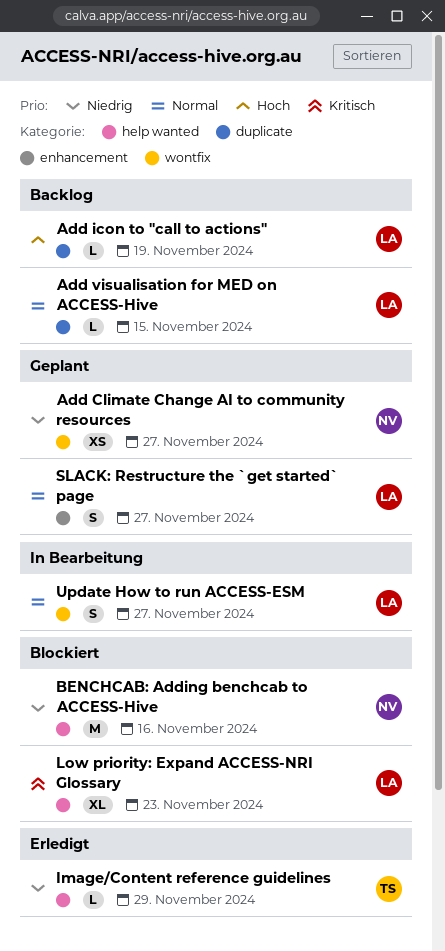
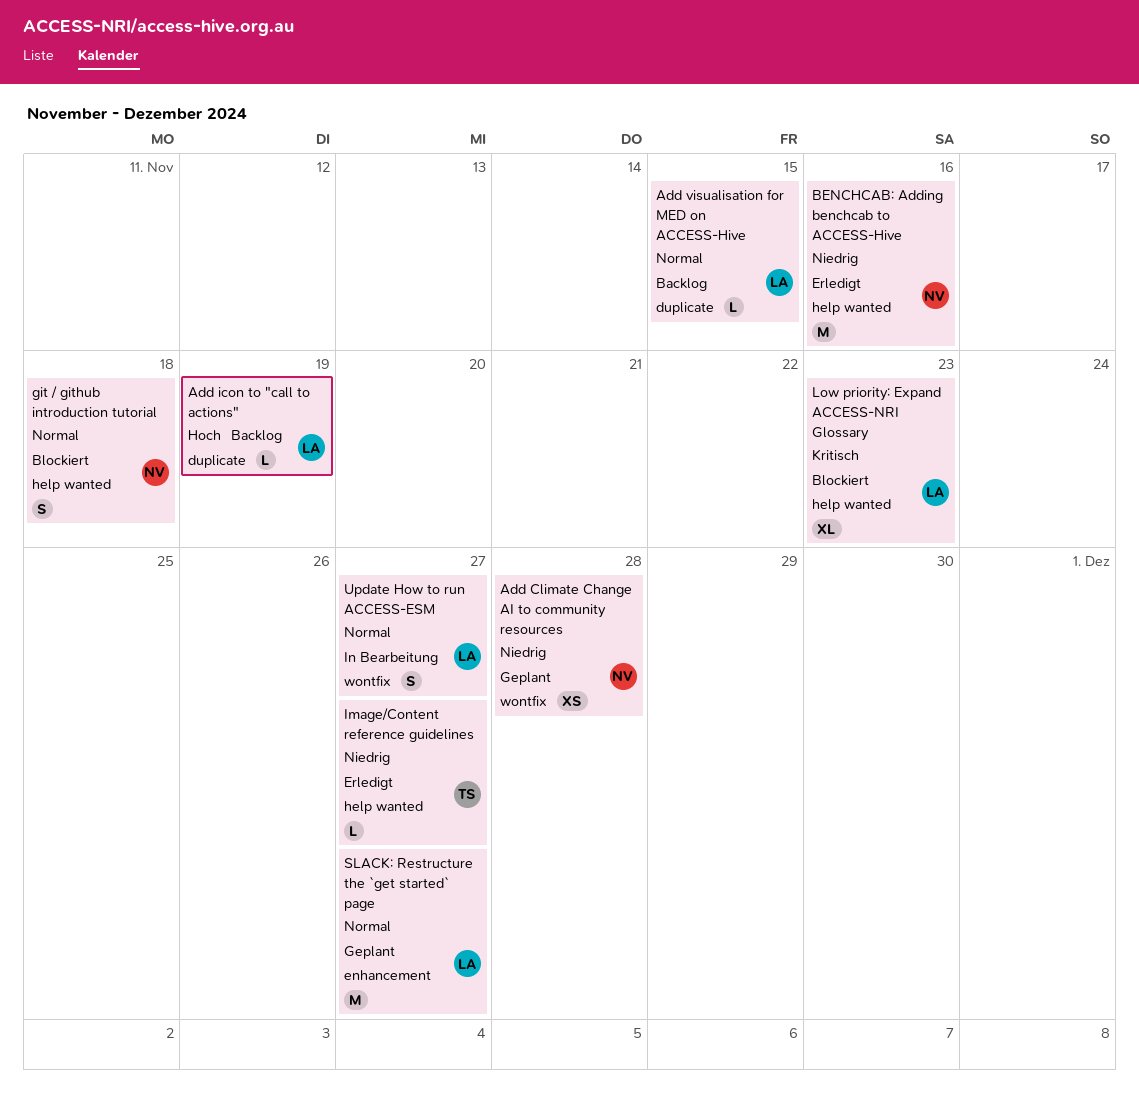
Add Climate Change AI to community resources, due: Nov 27 -> Nov 28
BENCHCAB: Adding benchcab to ACCESS-Hive, status: Blockiert -> Erledigt
git / github introduction tutorial: none -> present
Image/Content reference guidelines, due: Nov 29 -> Nov 27
SLACK: Restructure the `get started` page, estimate: S -> M

